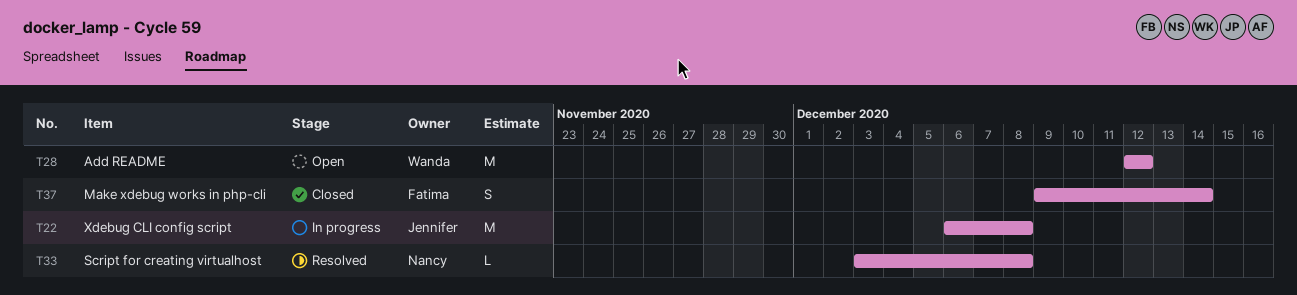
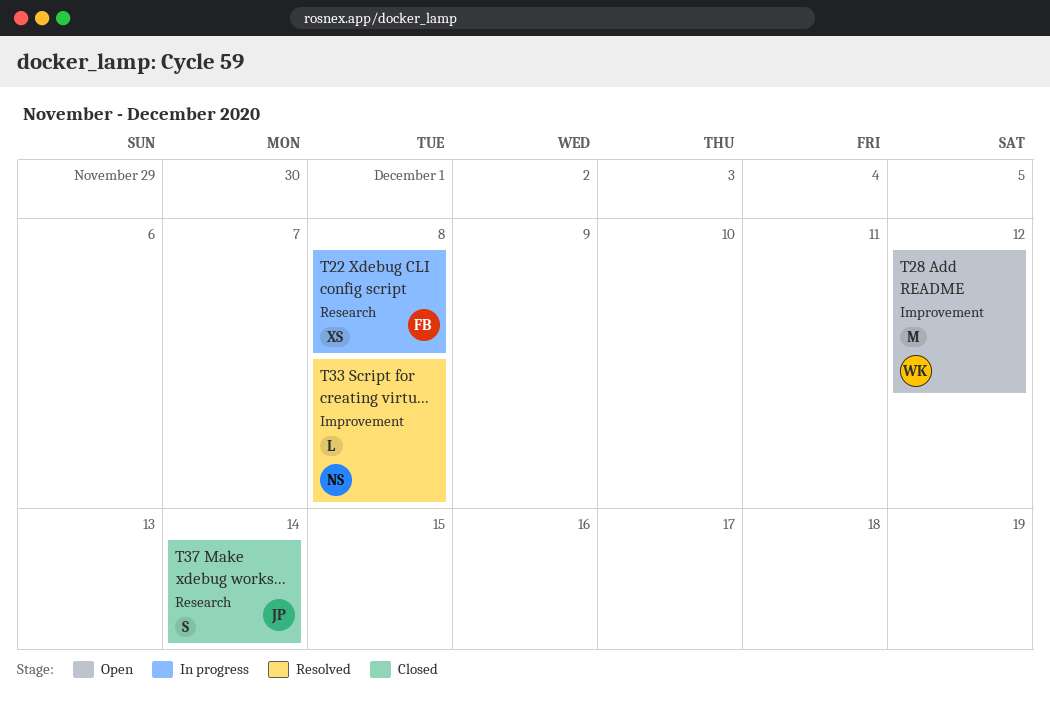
T22, owner: Jennifer -> Fatima
T22, estimate: M -> XS
T37, owner: Fatima -> Jennifer

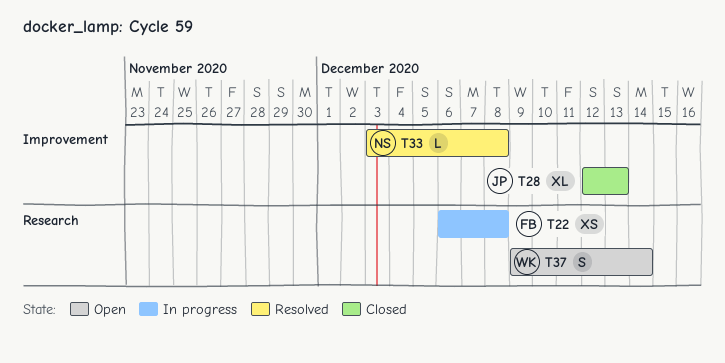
T28, status: Open -> Closed
T28, owner: WK -> JP
T28, estimate: M -> XL
T28, due: Dec 12 -> Dec 13
T37, status: Closed -> Open
T37, owner: JP -> WK

